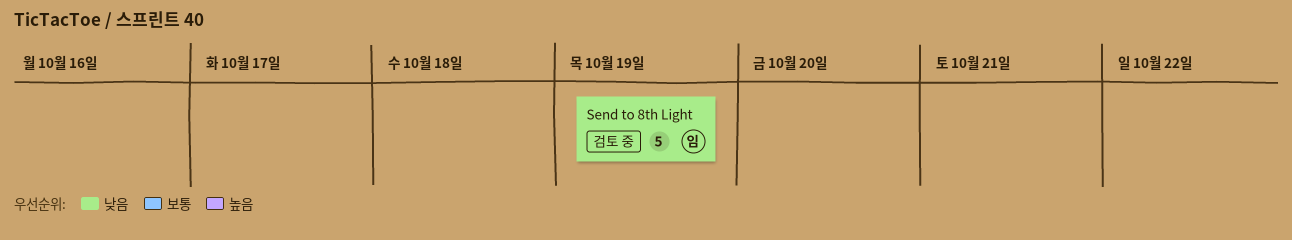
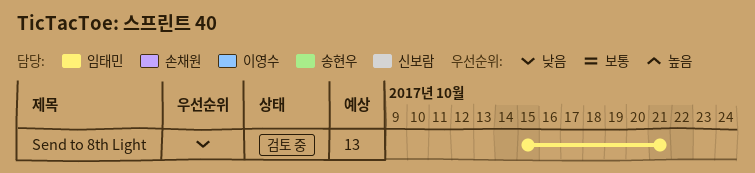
Send to 8th Light, estimate: 5 -> 13
Send to 8th Light, due: Oct 19 -> Oct 21

